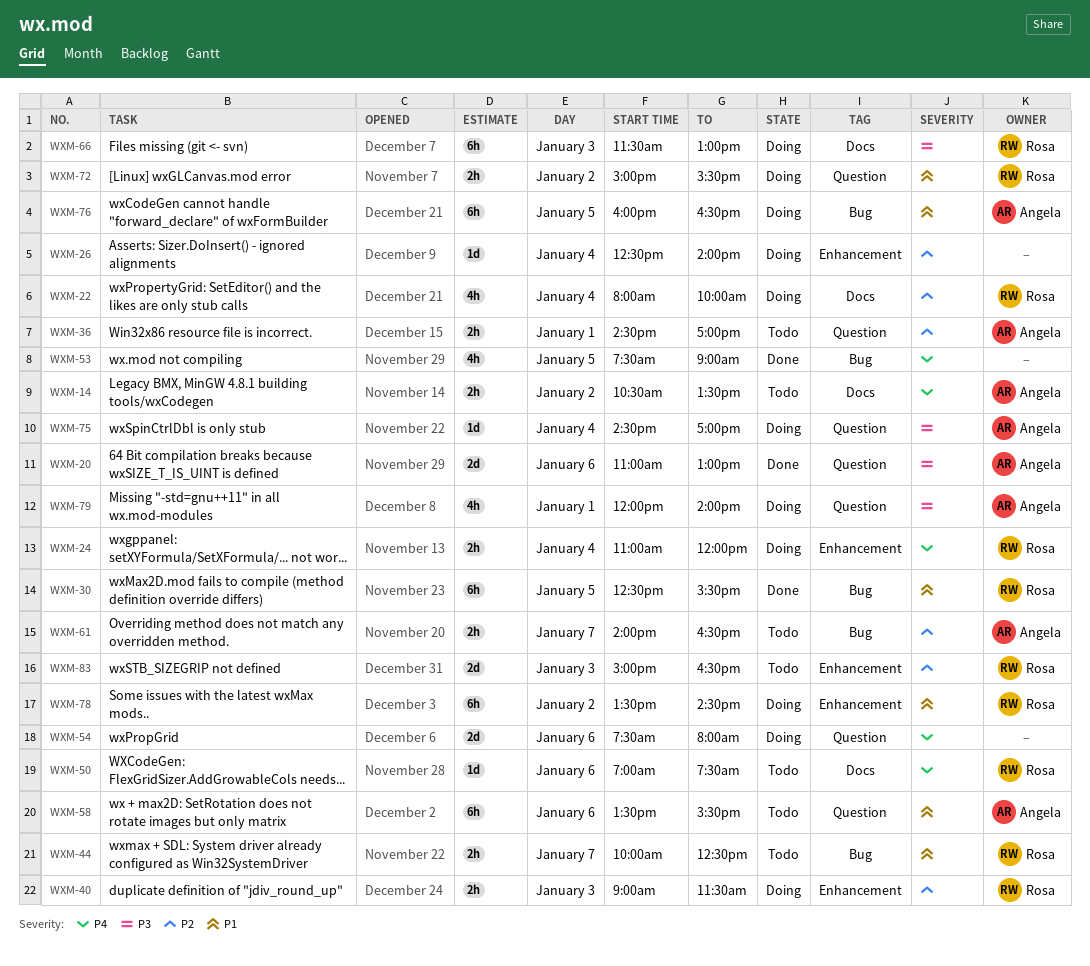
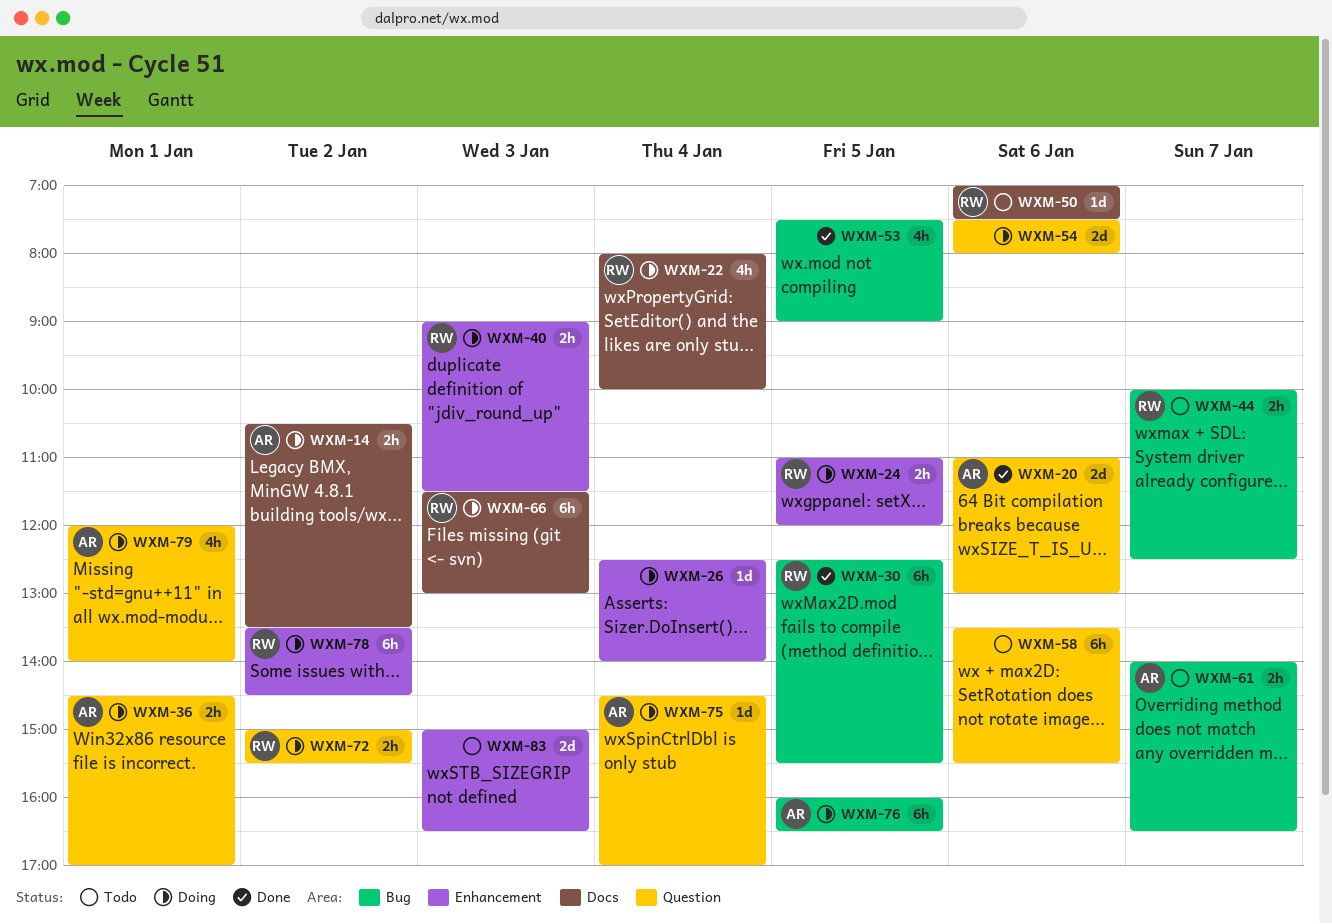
WXM-14, status: Todo -> Doing
WXM-24, day: Jan 4 -> Jan 5
WXM-36, status: Todo -> Doing
WXM-58, owner: Angela -> none
WXM-83, owner: Rosa -> none

